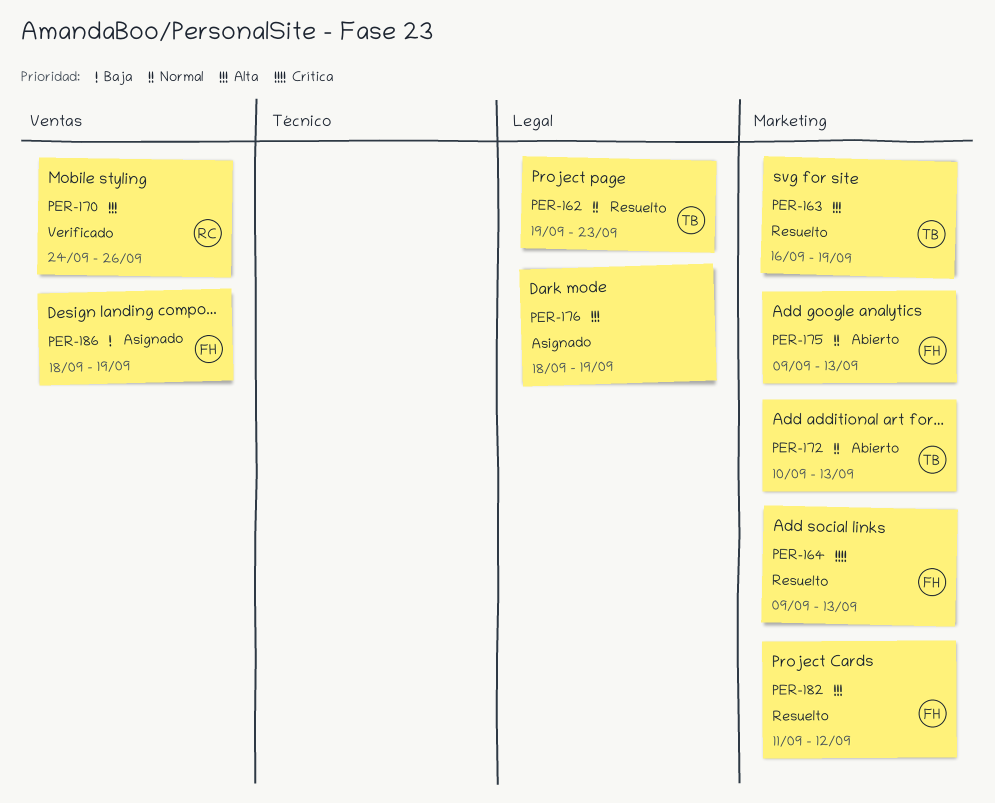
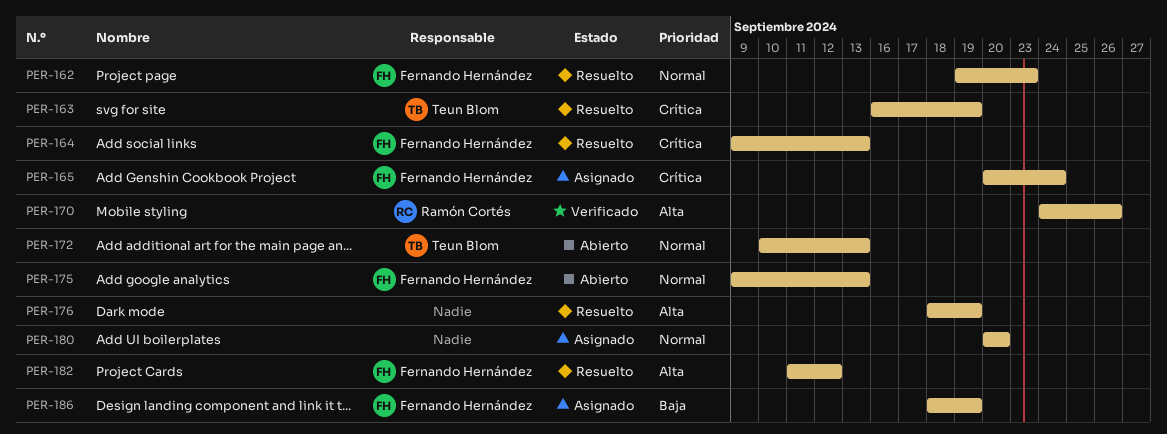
PER-162, owner: Teun Blom -> Fernando Hernández
PER-163, priority: Alta -> Crítica
PER-165: none -> present
PER-176, status: Asignado -> Resuelto
PER-180: none -> present

